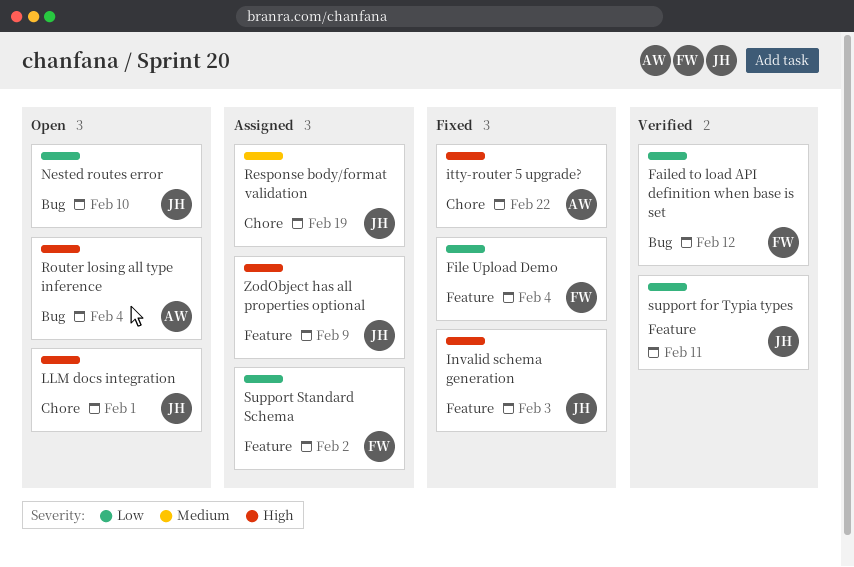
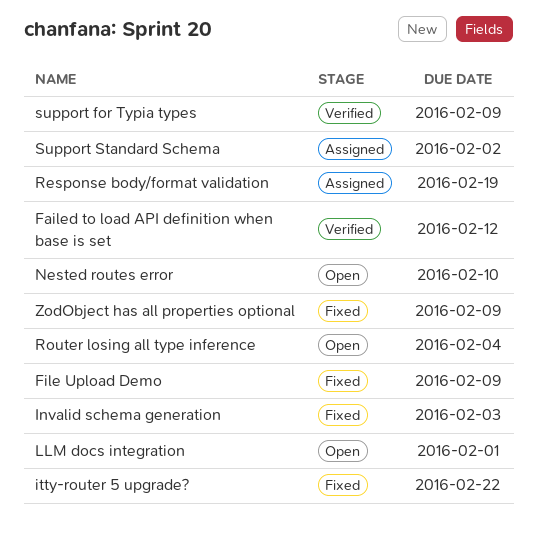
File Upload Demo, due: Feb 4 -> Feb 9
support for Typia types, due: Feb 11 -> Feb 9
ZodObject has all properties optional, status: Assigned -> Fixed

